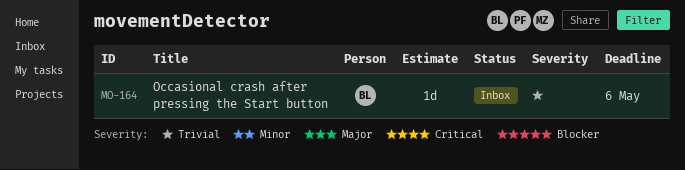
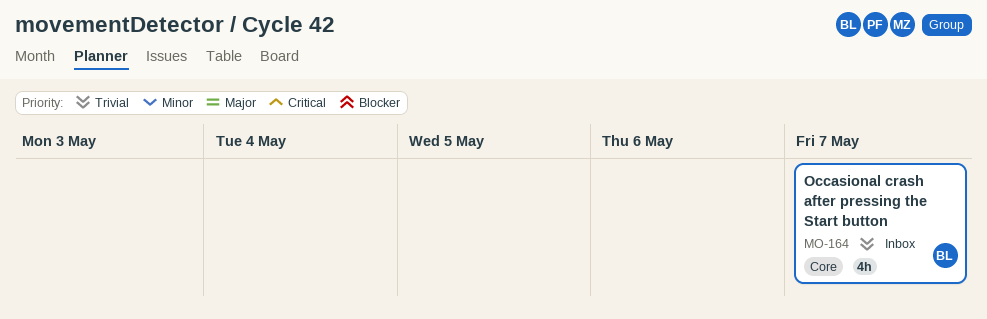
MO-164, estimate: 1d -> 4h
MO-164, due: May 6 -> May 7

